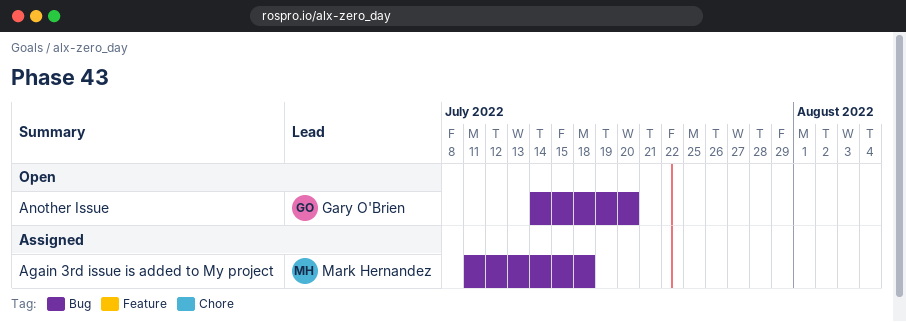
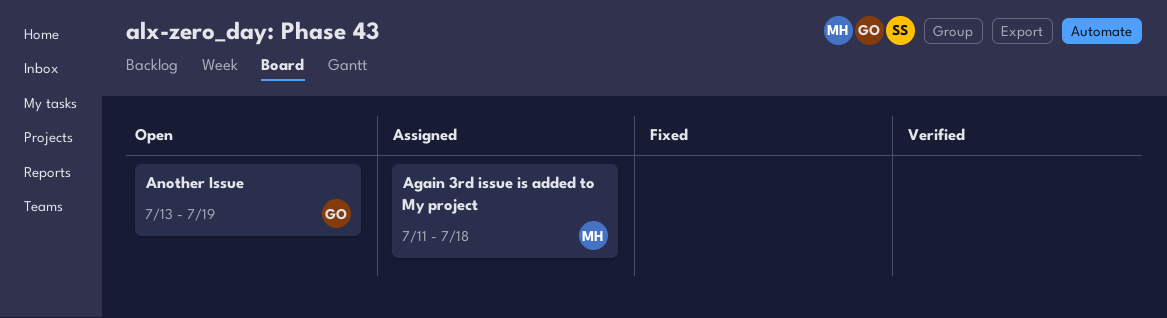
Another Issue, start: Jul 14 -> Jul 13
Another Issue, due: Jul 20 -> Jul 19

